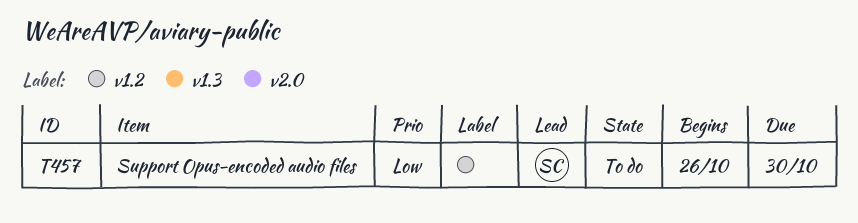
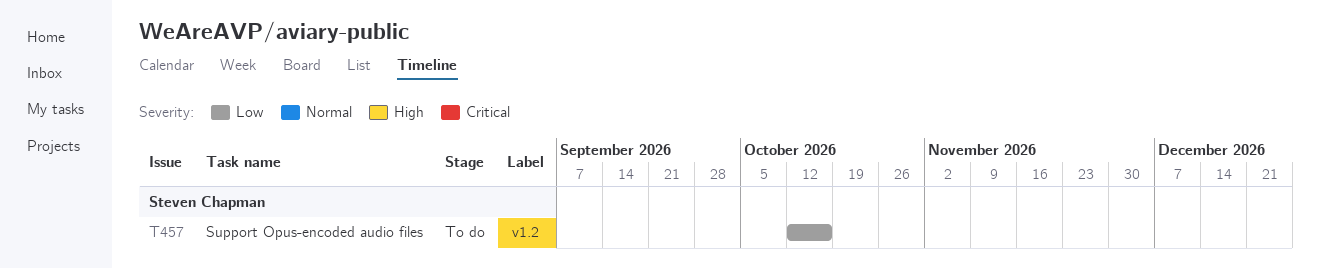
T457, start: Oct 26 -> Oct 12
T457, due: Oct 30 -> Oct 16

